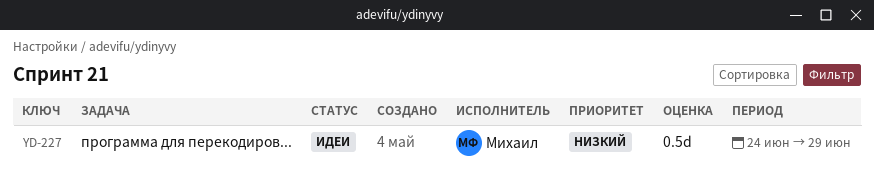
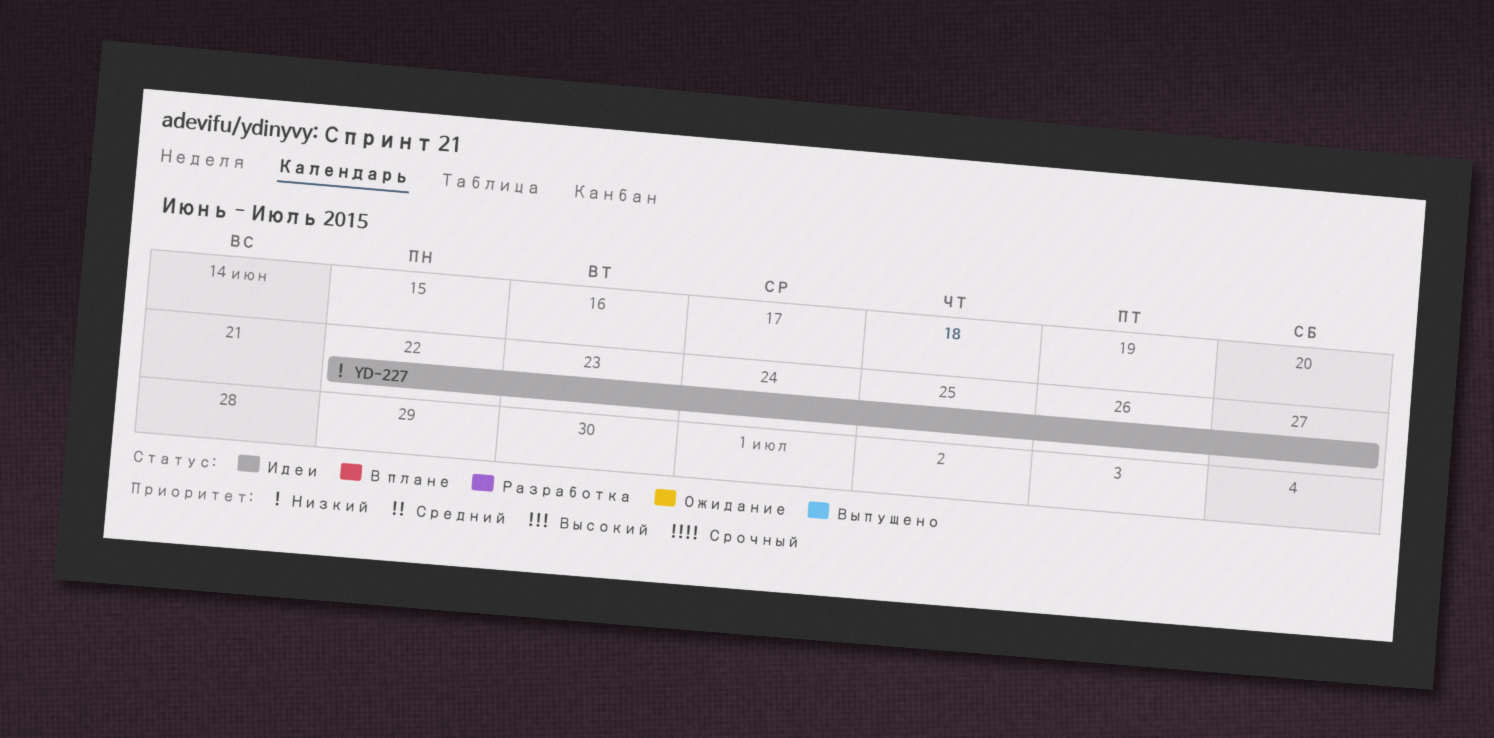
YD-227, start: Jun 24 -> Jun 22
YD-227, due: Jun 29 -> Jun 27

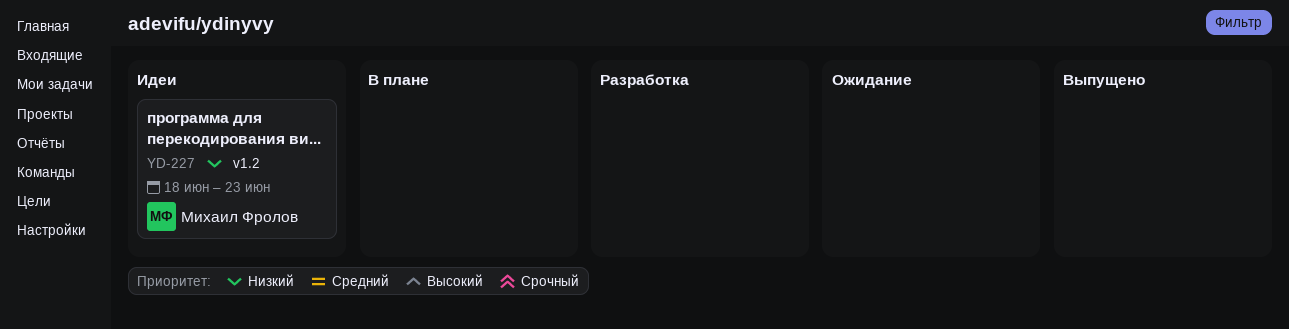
YD-227, start: Jun 22 -> Jun 18
YD-227, due: Jun 27 -> Jun 23

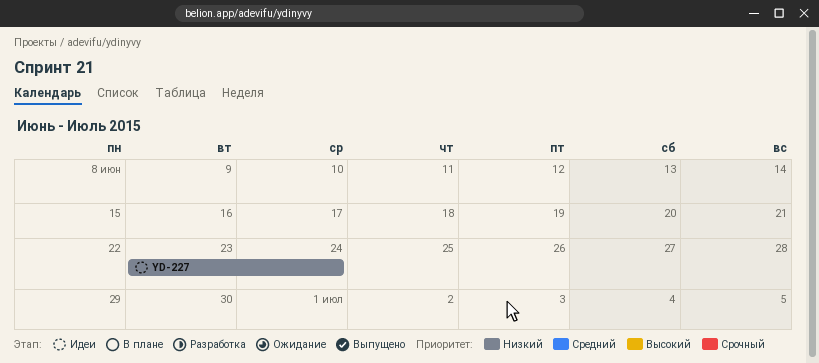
YD-227, start: Jun 18 -> Jun 23
YD-227, due: Jun 23 -> Jun 24

